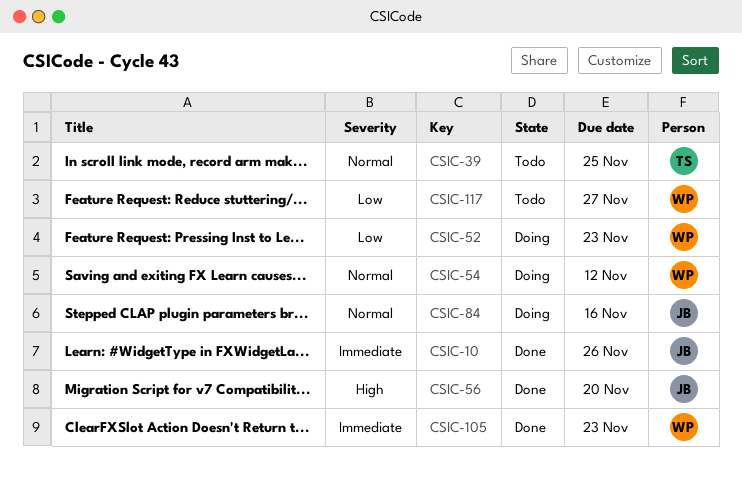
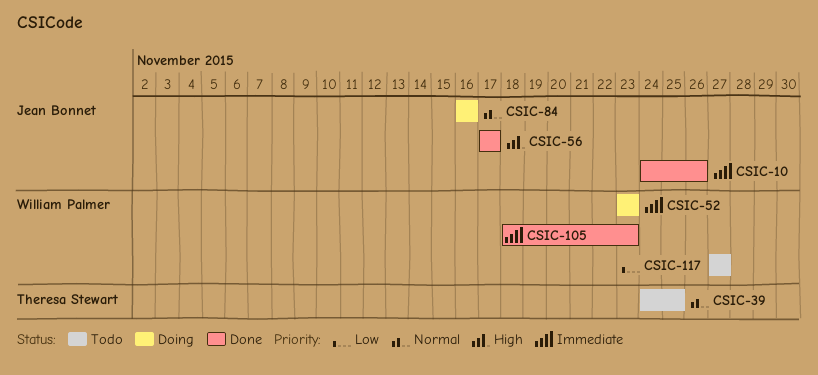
CSIC-52, priority: Low -> Immediate
CSIC-54: present -> none
CSIC-56, due: Nov 20 -> Nov 17

